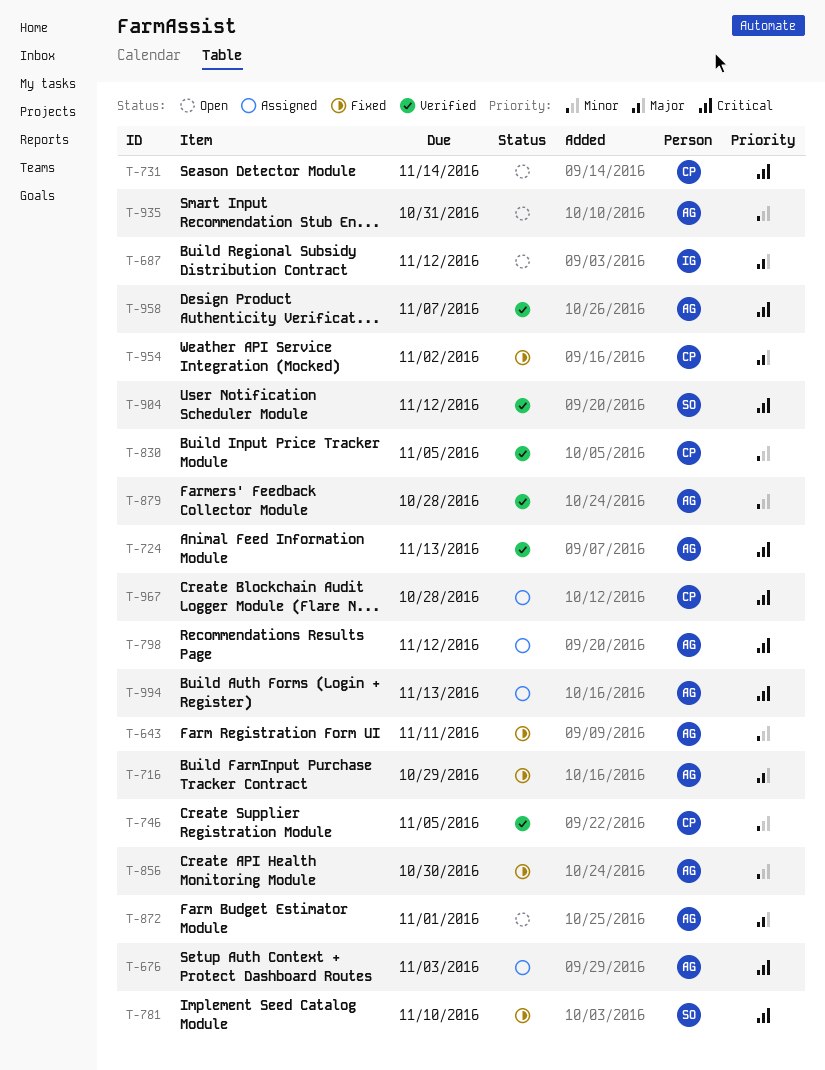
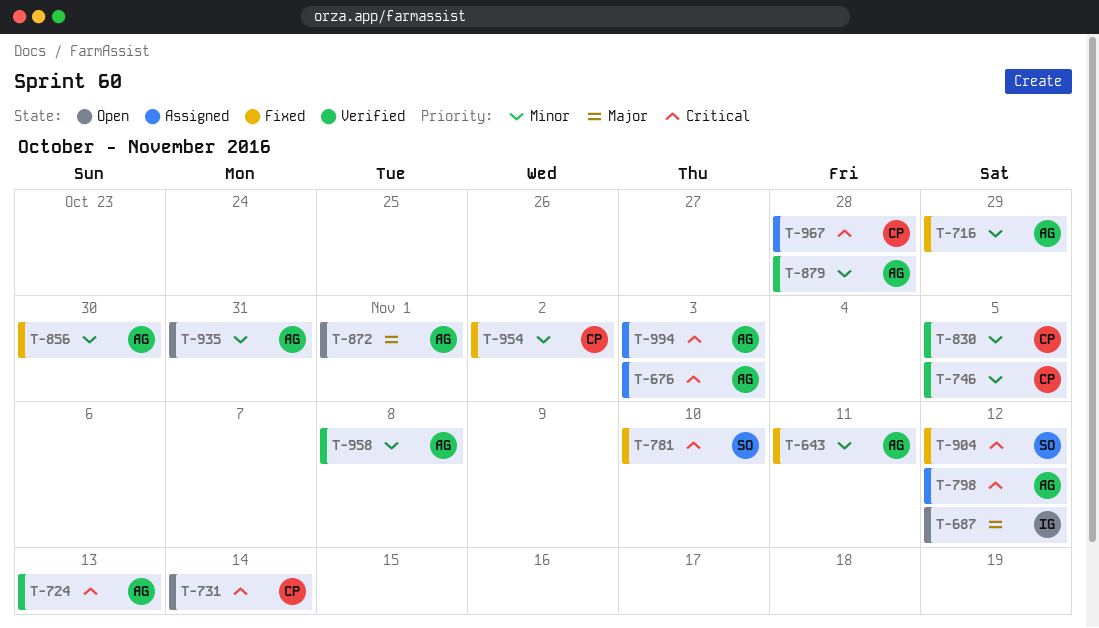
T-716, priority: Major -> Minor
T-904, status: Verified -> Fixed
T-954, priority: Major -> Minor
T-958, priority: Critical -> Minor
T-958, due: Nov 7 -> Nov 8
T-994, due: Nov 13 -> Nov 3

